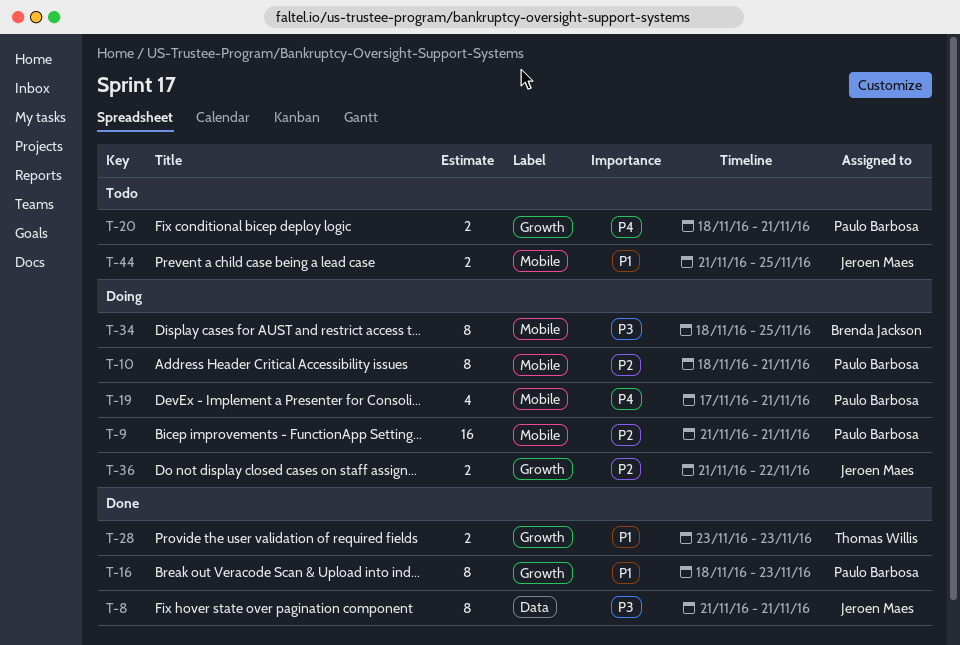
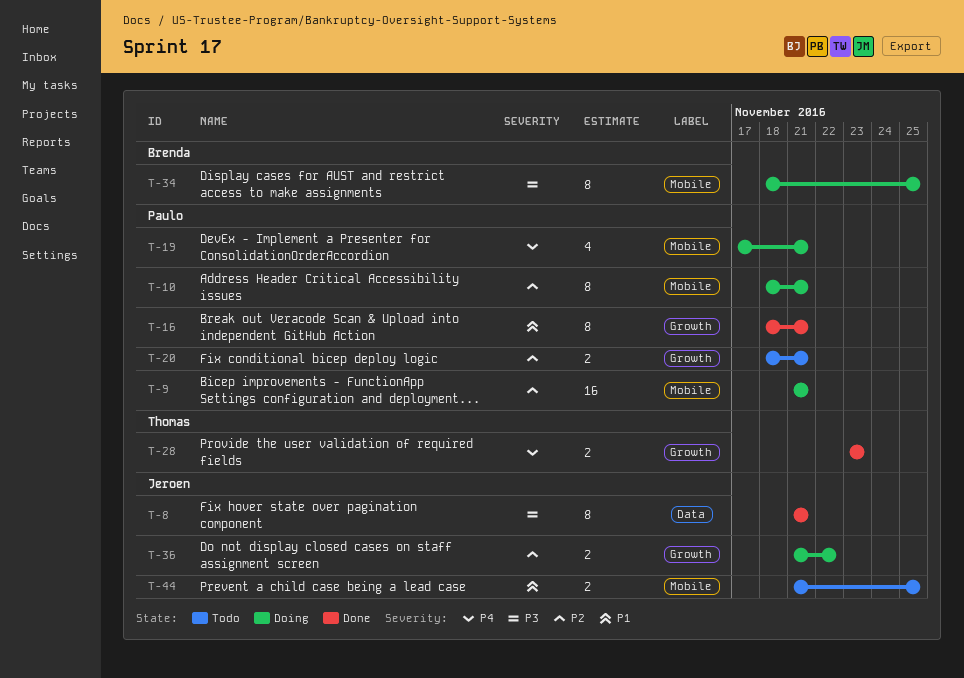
T-16, due: Nov 23 -> Nov 21
T-20, priority: P4 -> P2
T-28, priority: P1 -> P4

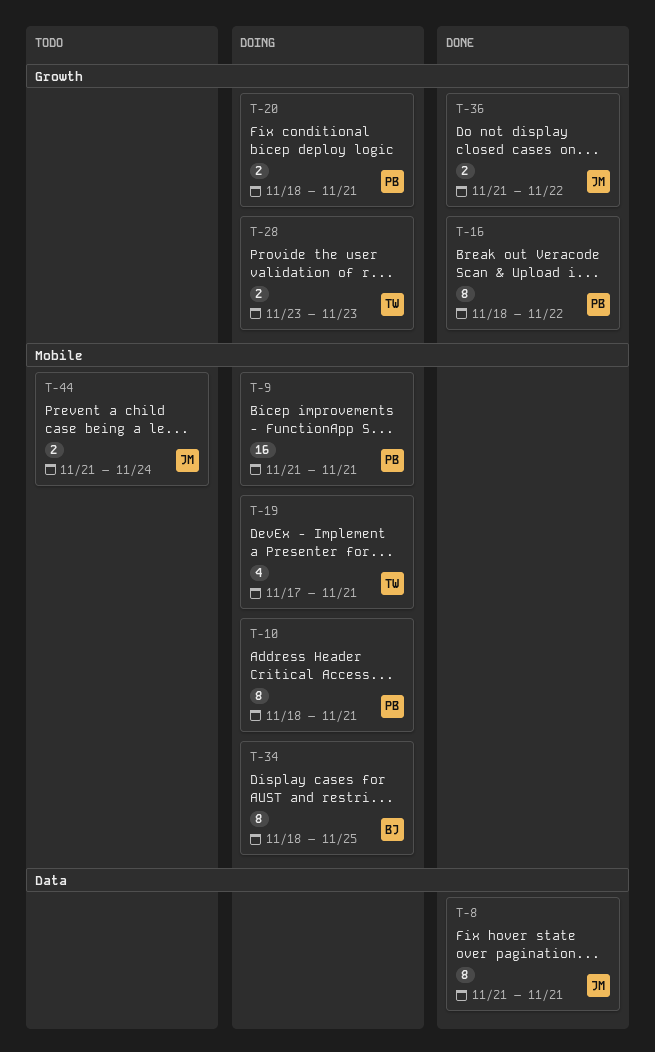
T-16, due: Nov 21 -> Nov 22
T-19, owner: Paulo -> Thomas
T-20, status: Todo -> Doing
T-28, status: Done -> Doing
T-36, status: Doing -> Done
T-44, due: Nov 25 -> Nov 24

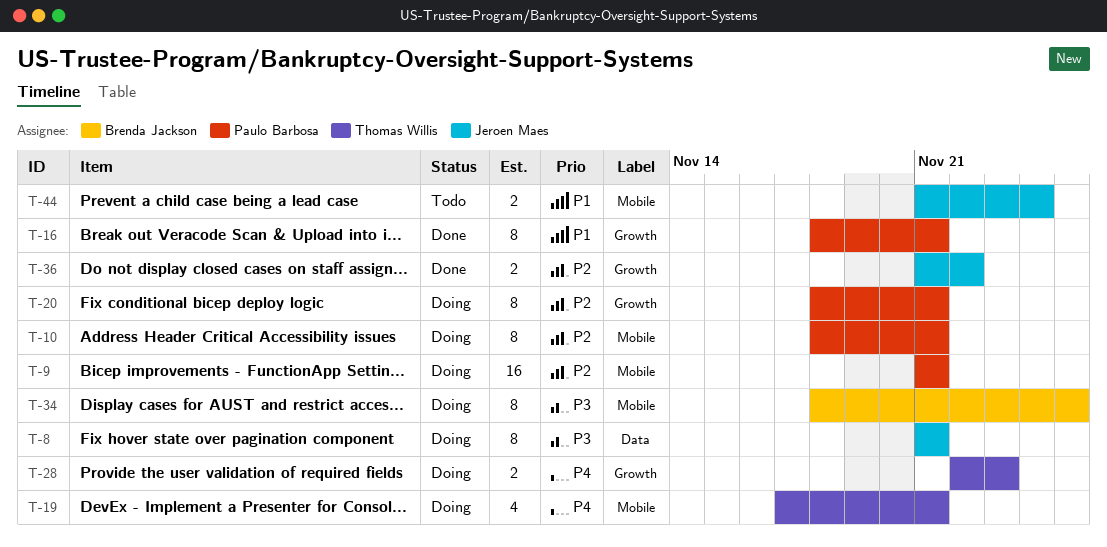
T-8, status: Done -> Doing
T-16, due: Nov 22 -> Nov 21
T-20, estimate: 2 -> 8
T-28, start: Nov 23 -> Nov 22

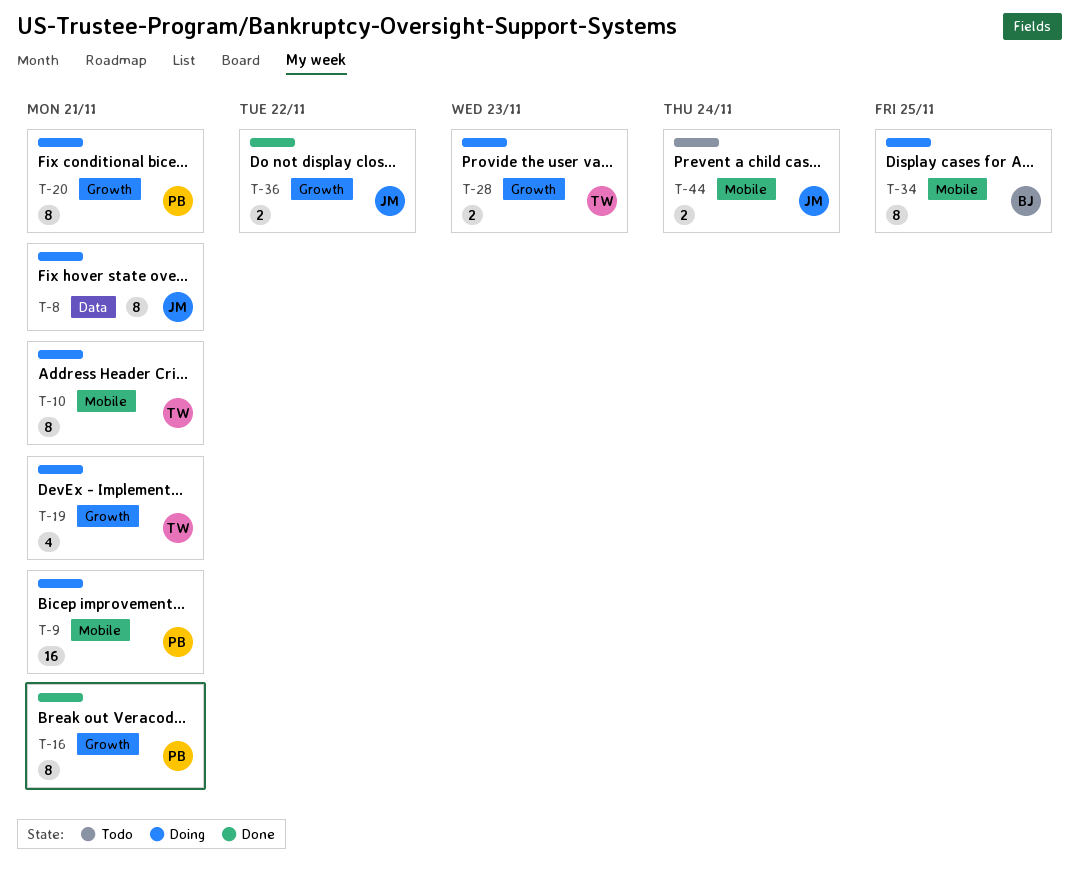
T-10, owner: Paulo Barbosa -> Thomas Willis
T-19, label: Mobile -> Growth

